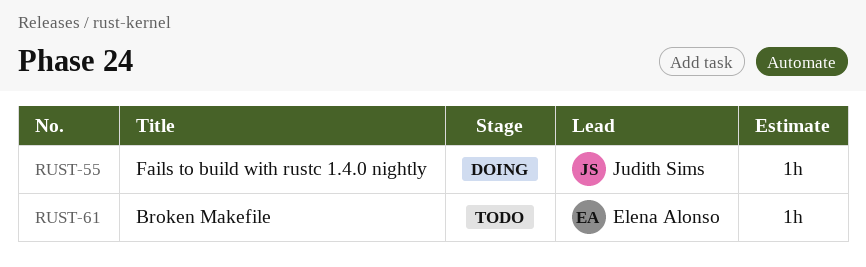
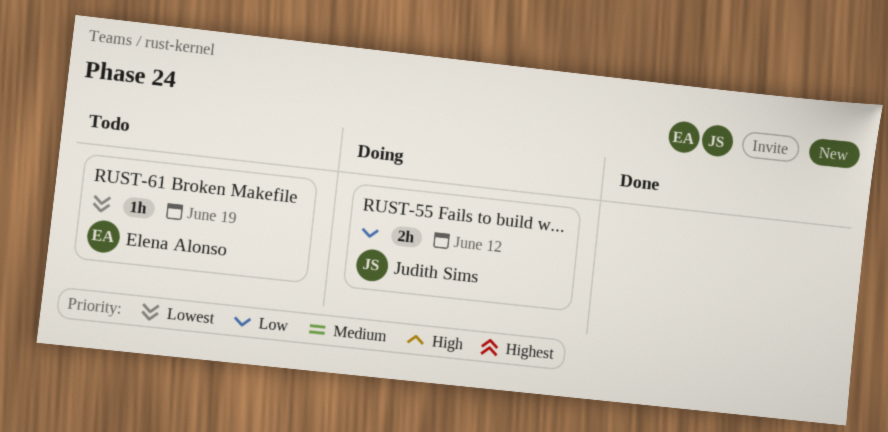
RUST-55, estimate: 1h -> 2h

